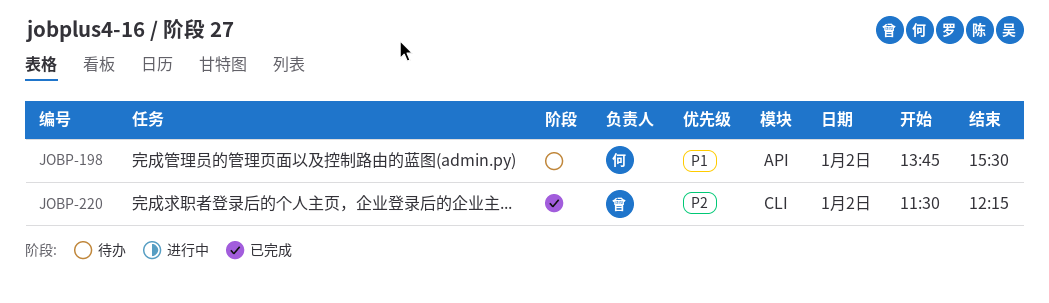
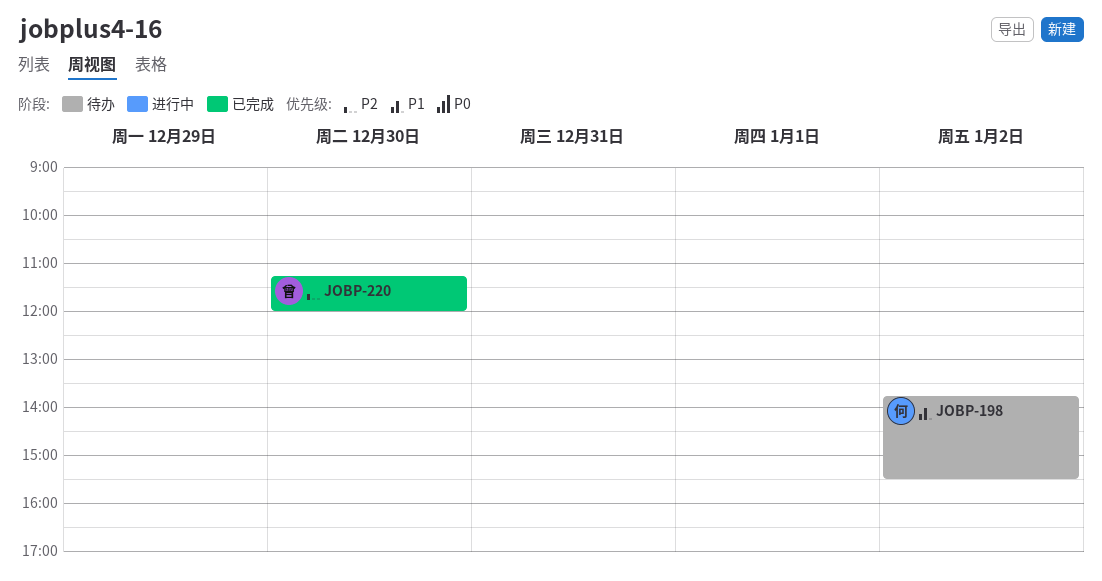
JOBP-220, day: Jan 2 -> Dec 30
JOBP-220, begins: 11:30 -> 11:15
JOBP-220, ends: 12:15 -> 12:00

